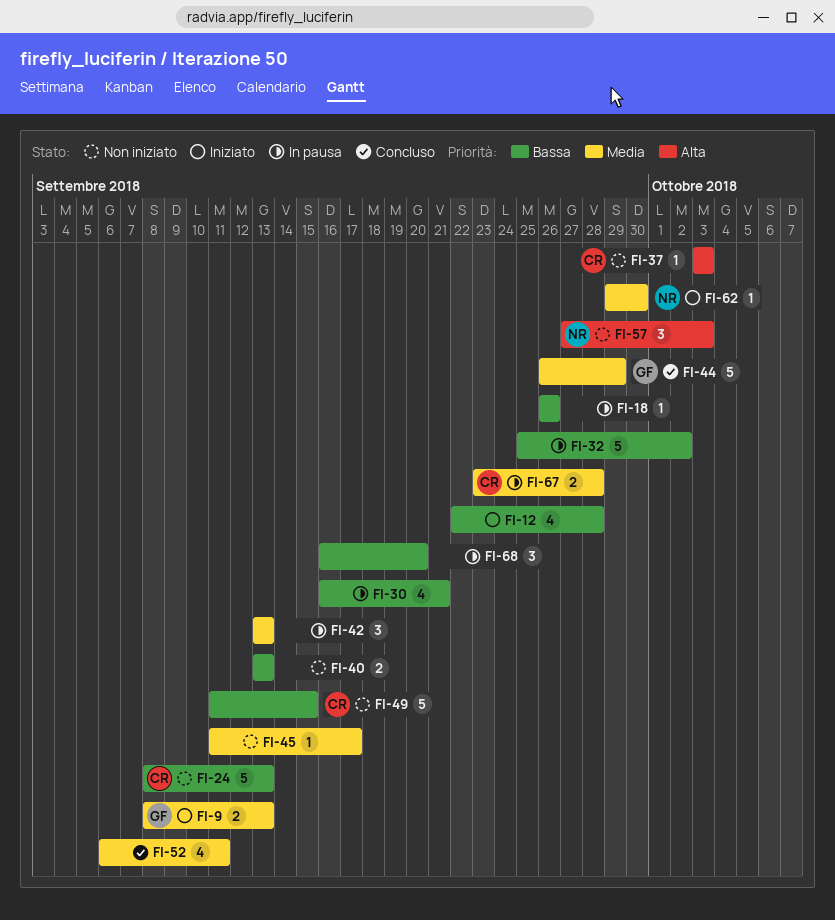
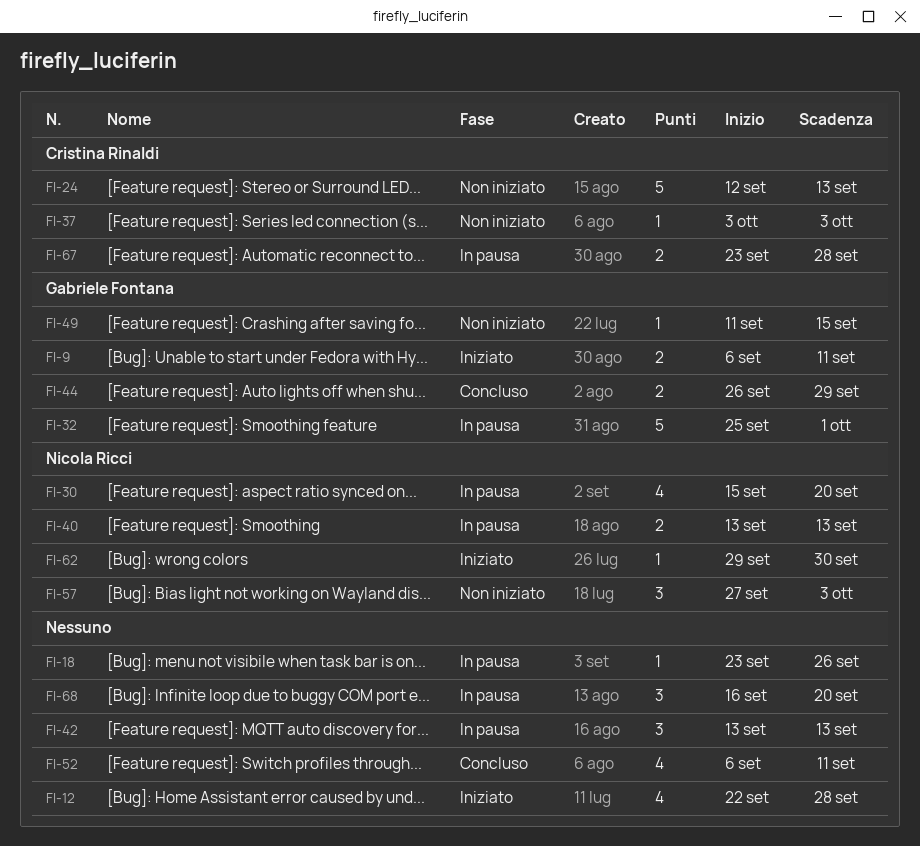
FI-9, start: Sep 8 -> Sep 6
FI-9, due: Sep 13 -> Sep 11
FI-18, start: Sep 26 -> Sep 23
FI-24, start: Sep 8 -> Sep 12
FI-30, owner: none -> Nicola Ricci
FI-30, start: Sep 16 -> Sep 15
FI-30, due: Sep 21 -> Sep 20
FI-32, owner: none -> Gabriele Fontana
FI-32, due: Oct 2 -> Oct 1
FI-40, status: Non iniziato -> In pausa
FI-40, owner: none -> Nicola Ricci
FI-44, estimate: 5 -> 2
FI-45: present -> none
FI-49, owner: Cristina Rinaldi -> Gabriele Fontana
FI-49, estimate: 5 -> 1

